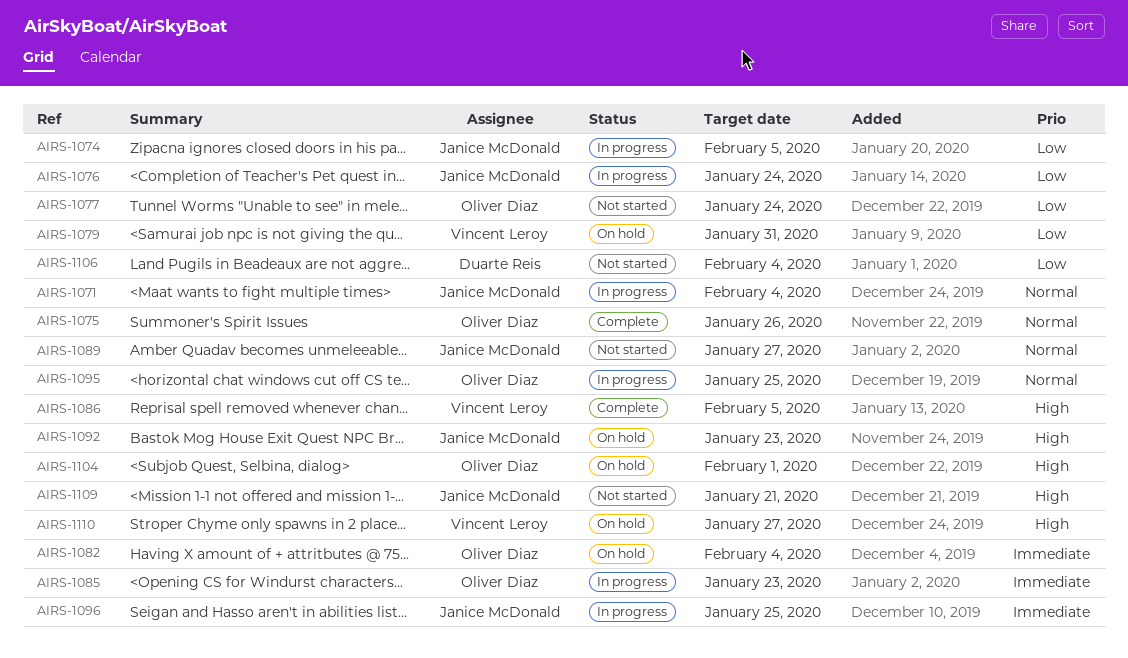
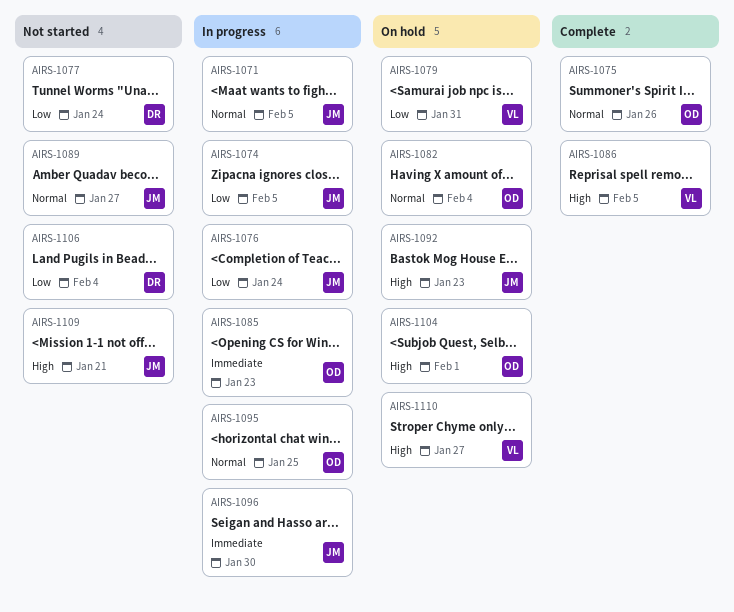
AIRS-1071, due: Feb 4 -> Feb 5
AIRS-1077, owner: Oliver Diaz -> Duarte Reis
AIRS-1082, priority: Immediate -> Normal
AIRS-1096, due: Jan 25 -> Jan 30

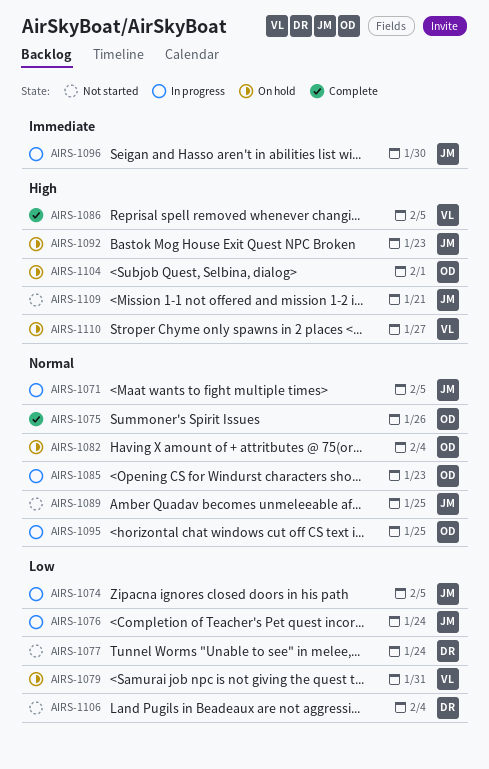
AIRS-1085, priority: Immediate -> Normal
AIRS-1089, due: Jan 27 -> Jan 25

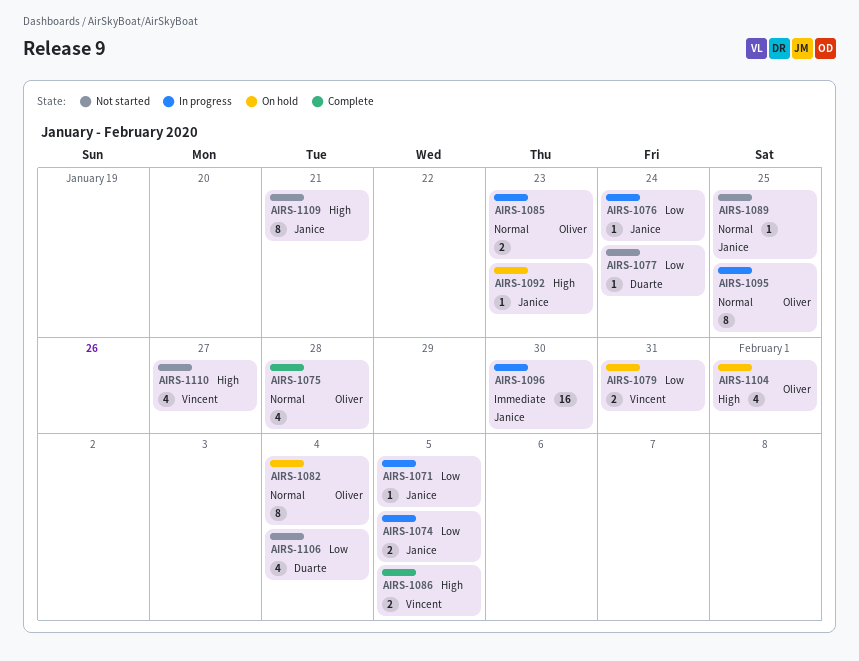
AIRS-1071, priority: Normal -> Low
AIRS-1075, due: Jan 26 -> Jan 28
AIRS-1110, status: On hold -> Not started

